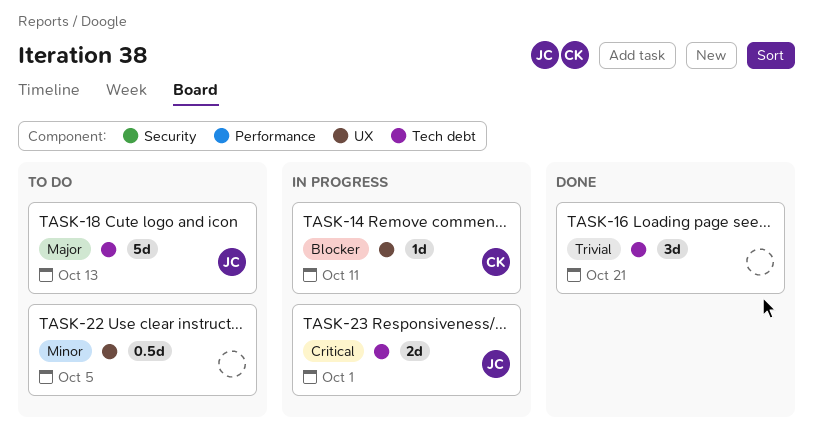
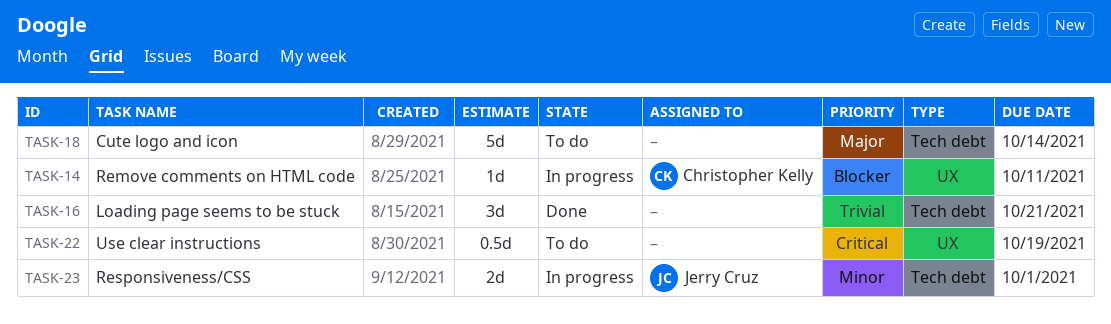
TASK-18, owner: Jerry Cruz -> none
TASK-18, due: Oct 13 -> Oct 14
TASK-22, priority: Minor -> Critical
TASK-22, due: Oct 5 -> Oct 19
TASK-23, priority: Critical -> Minor

